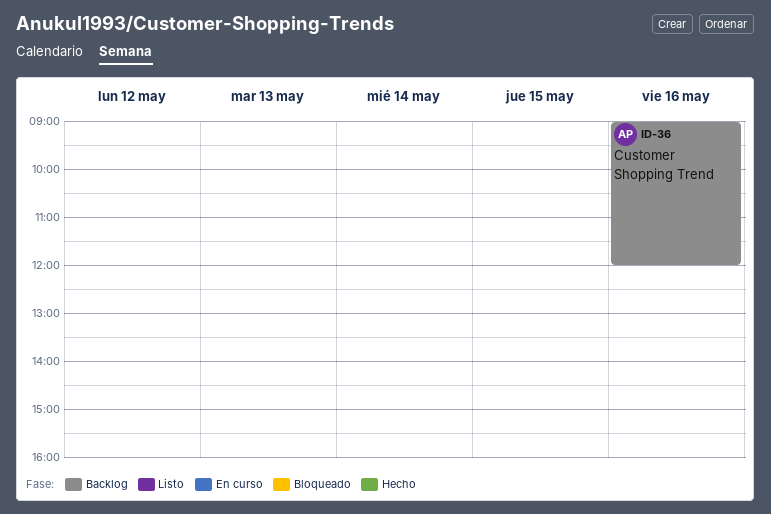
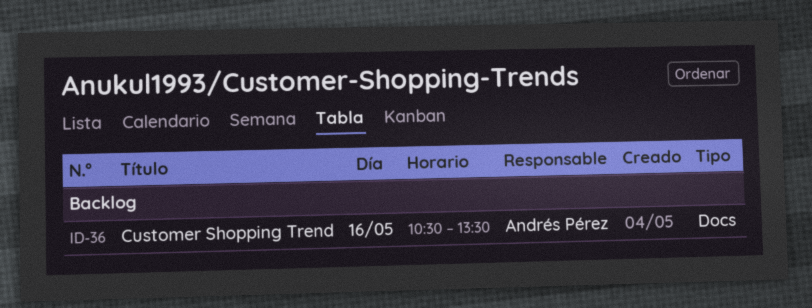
ID-36, begins: 09:00 -> 10:30
ID-36, ends: 12:00 -> 13:30

